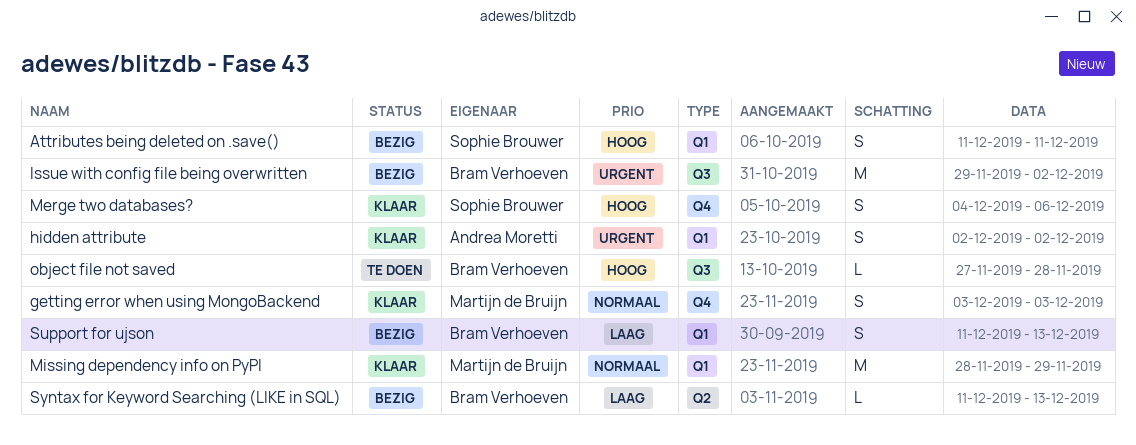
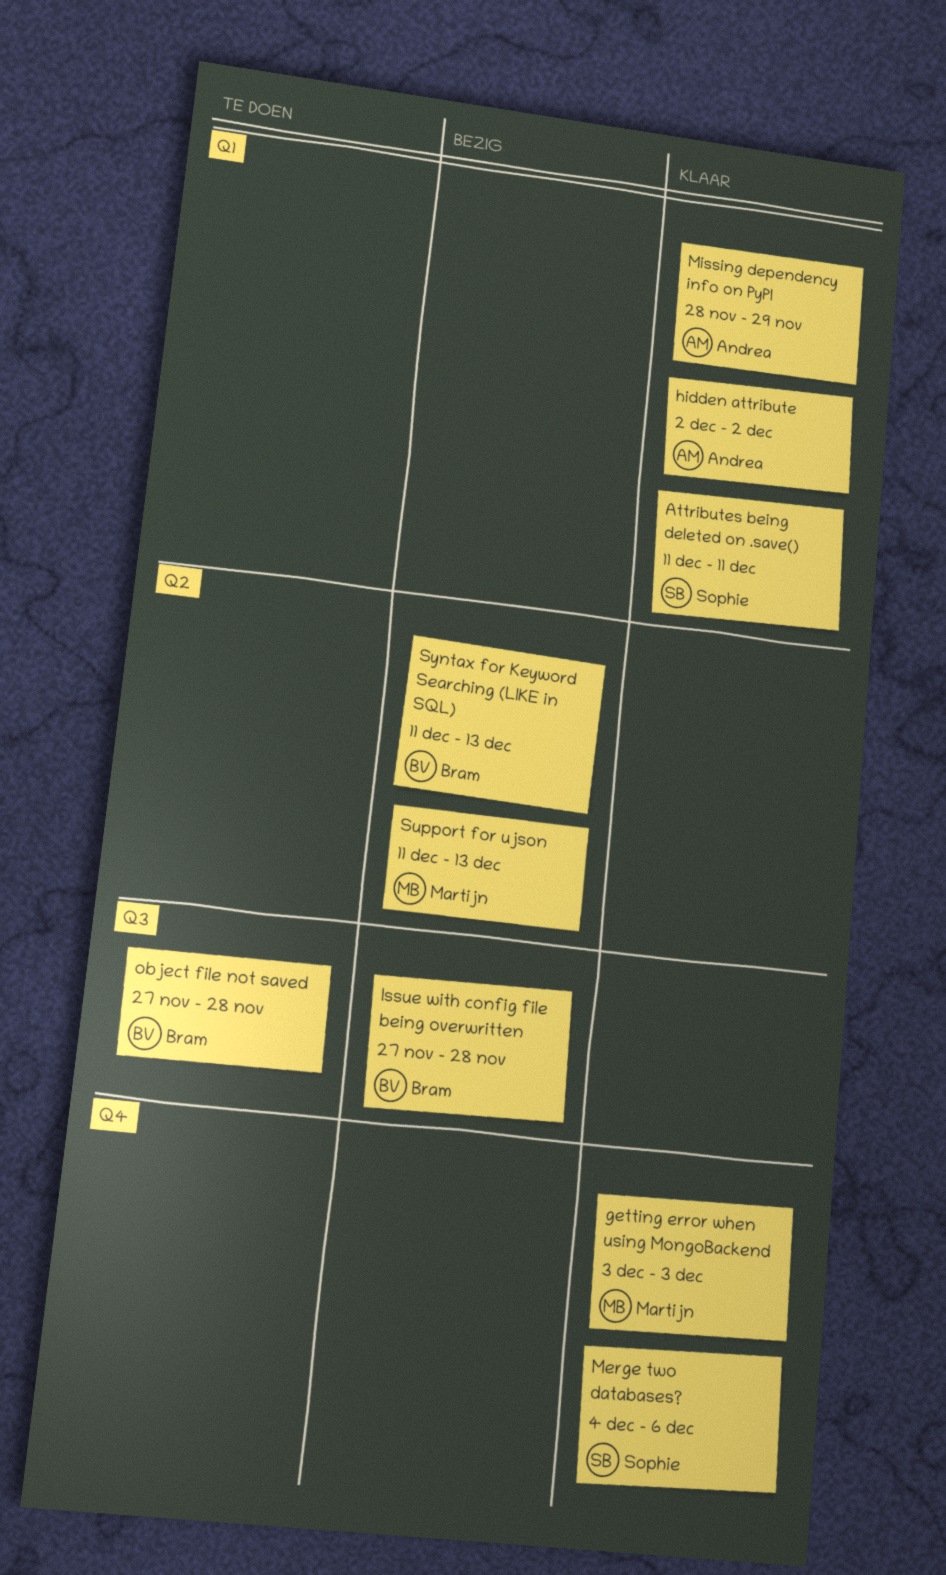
Attributes being deleted on .save(), status: Bezig -> Klaar
Issue with config file being overwritten, start: Nov 29 -> Nov 27
Issue with config file being overwritten, due: Dec 2 -> Nov 28
Missing dependency info on PyPI, owner: Martijn de Bruijn -> Andrea Moretti
Support for ujson, owner: Bram Verhoeven -> Martijn de Bruijn
Support for ujson, label: Q1 -> Q2

